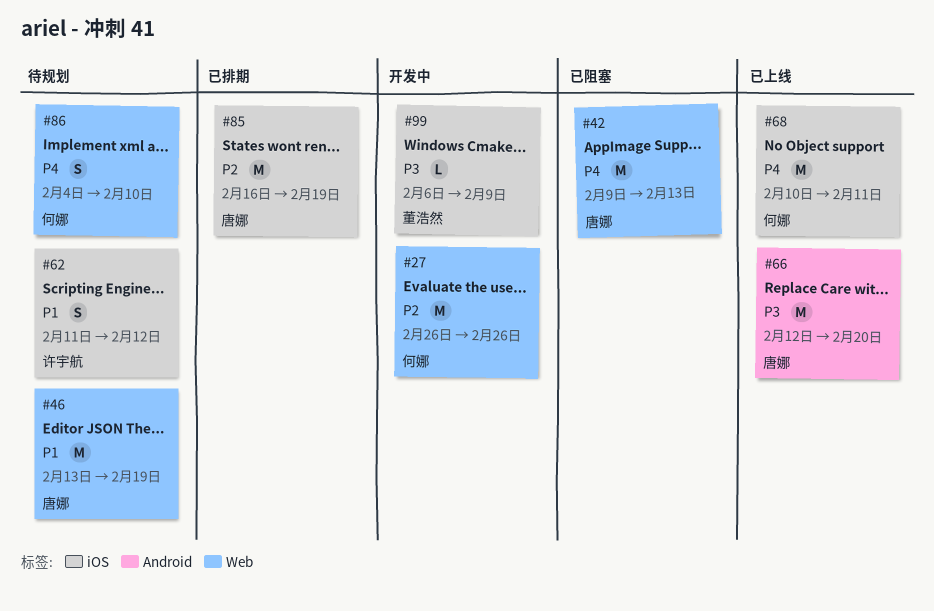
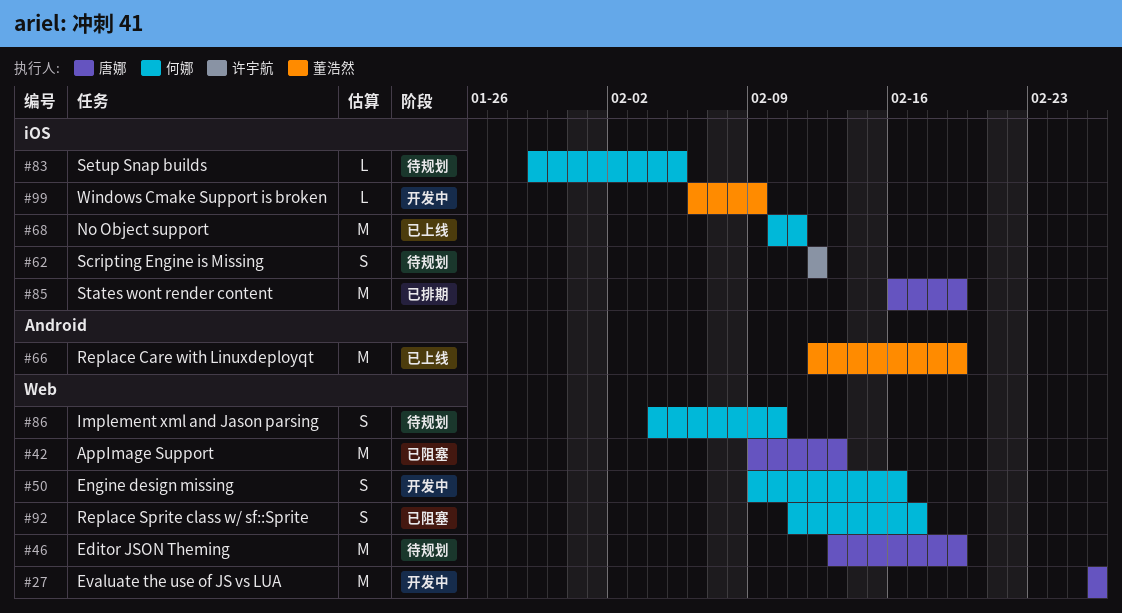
#27, owner: 何娜 -> 唐娜
#50: none -> present
#62, start: Feb 11 -> Feb 12
#66, owner: 唐娜 -> 董浩然
#66, due: Feb 20 -> Feb 19
#83: none -> present
#92: none -> present

